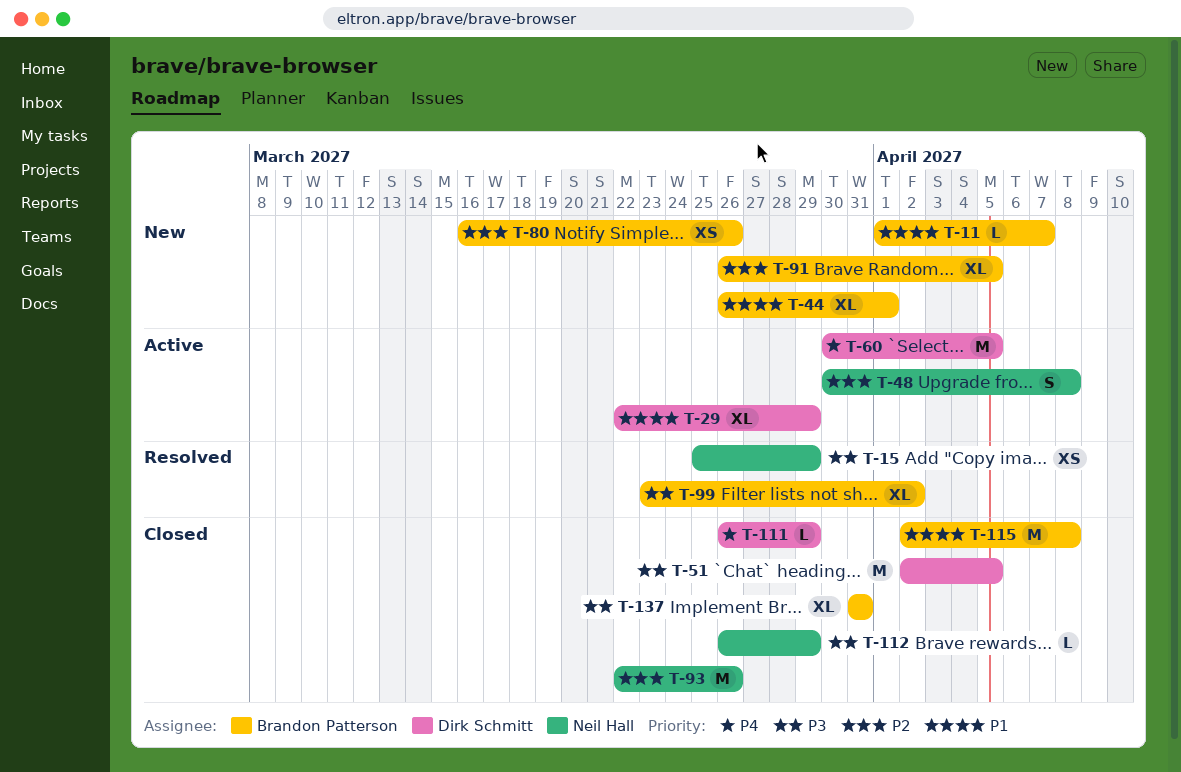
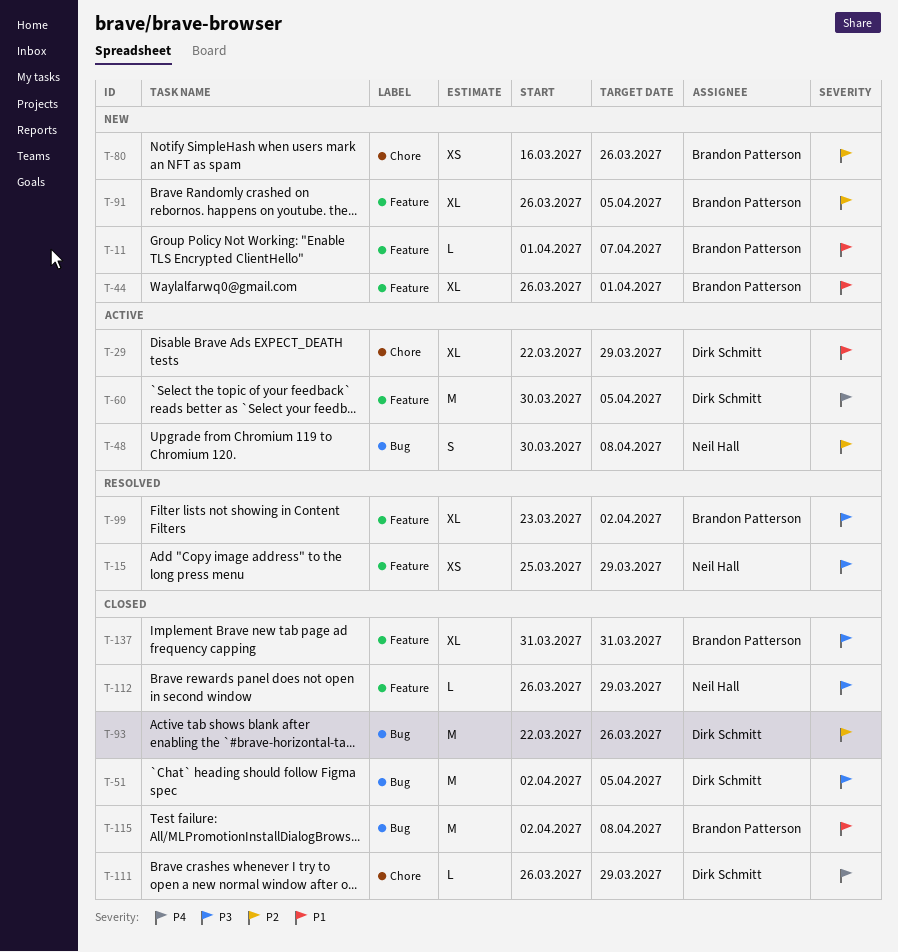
T-93, owner: Neil Hall -> Dirk Schmitt

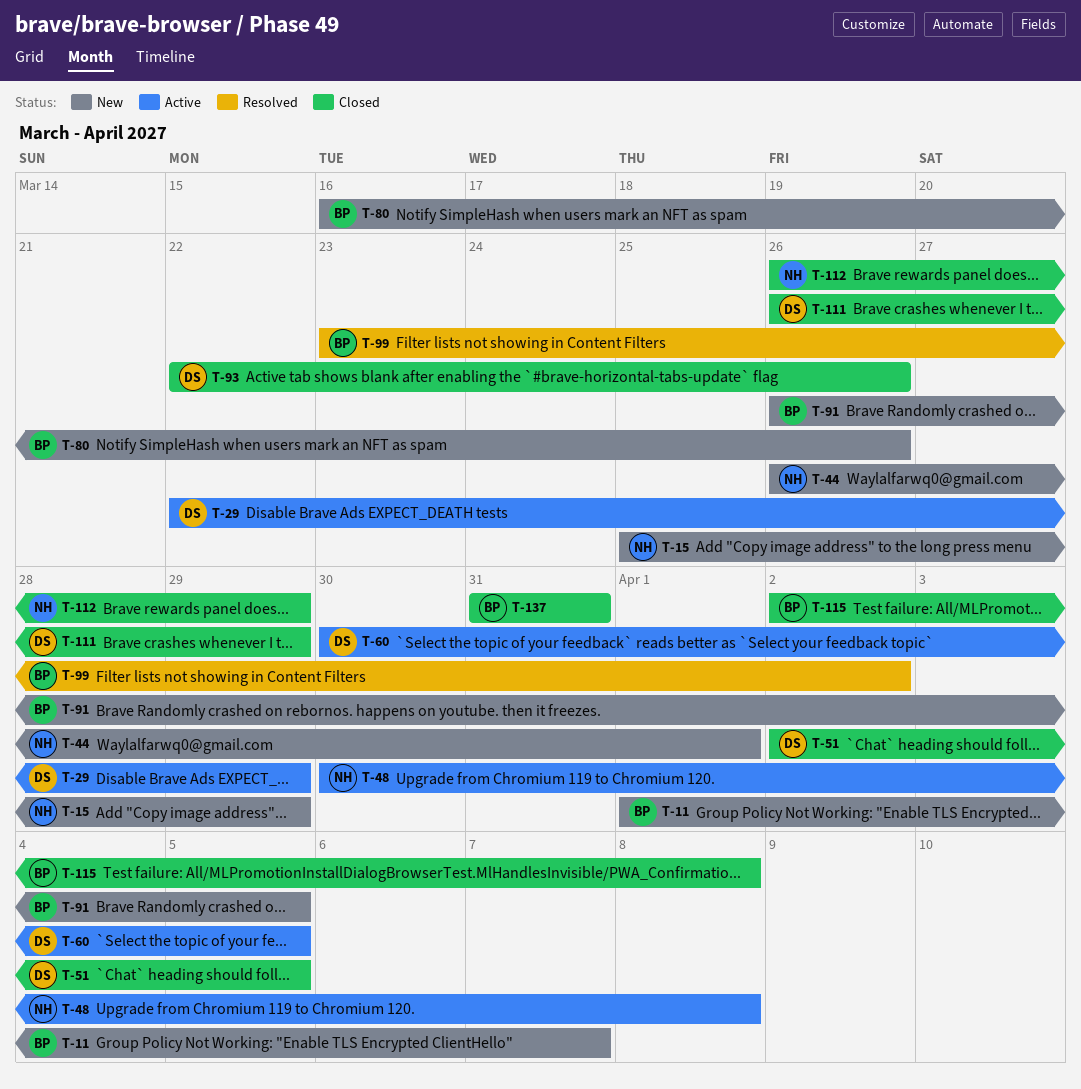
T-15, status: Resolved -> New
T-44, owner: Brandon Patterson -> Neil Hall

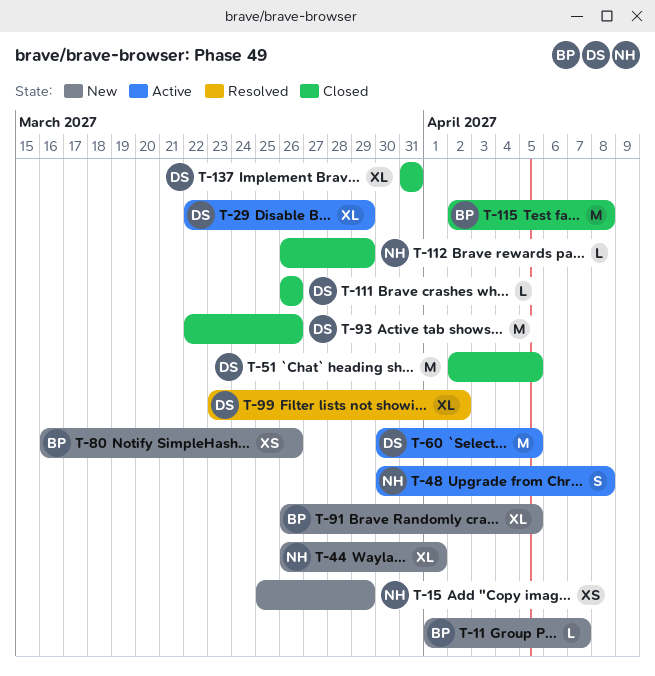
T-99, owner: BP -> DS
T-111, due: Mar 29 -> Mar 26
T-137, owner: BP -> DS

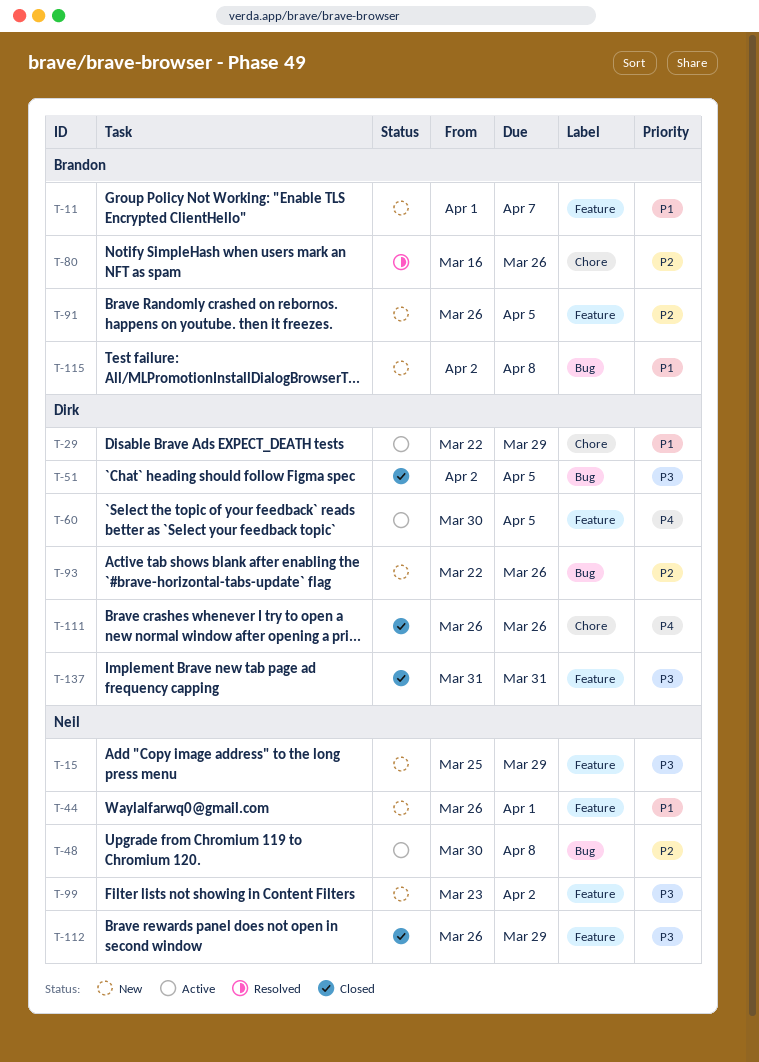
T-80, status: New -> Resolved
T-93, status: Closed -> New
T-99, status: Resolved -> New
T-99, owner: Dirk -> Neil
T-115, status: Closed -> New

